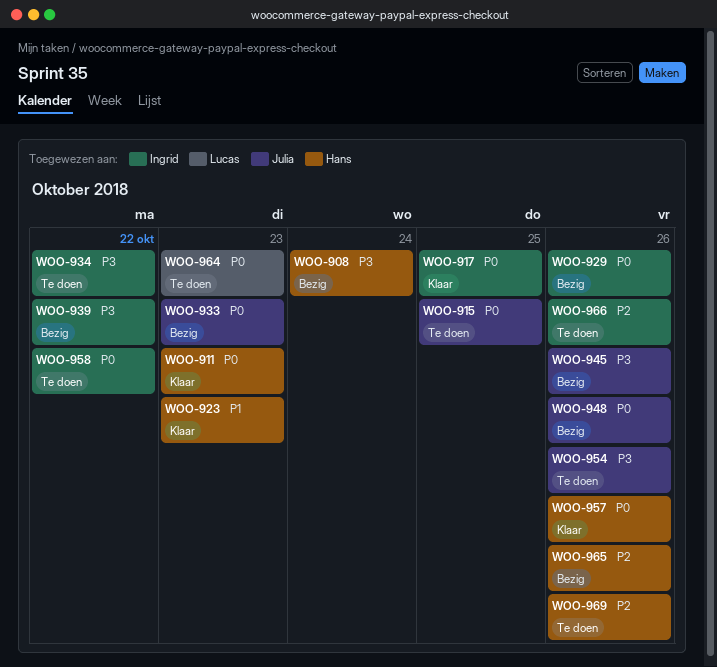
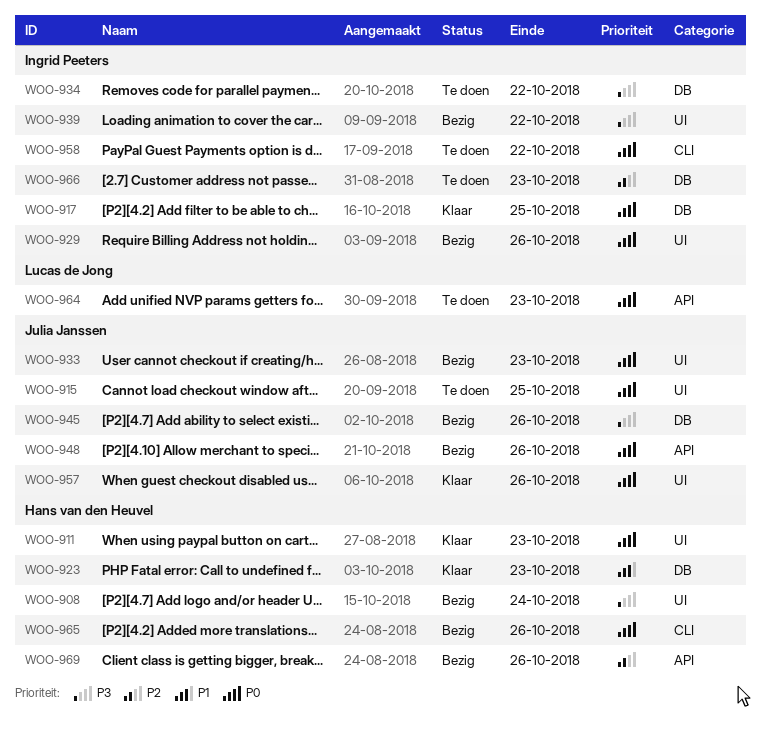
WOO-954: present -> none
WOO-957, owner: Hans van den Heuvel -> Julia Janssen
WOO-965, priority: P2 -> P0
WOO-966, due: Oct 26 -> Oct 23
WOO-969, status: Te doen -> Bezig

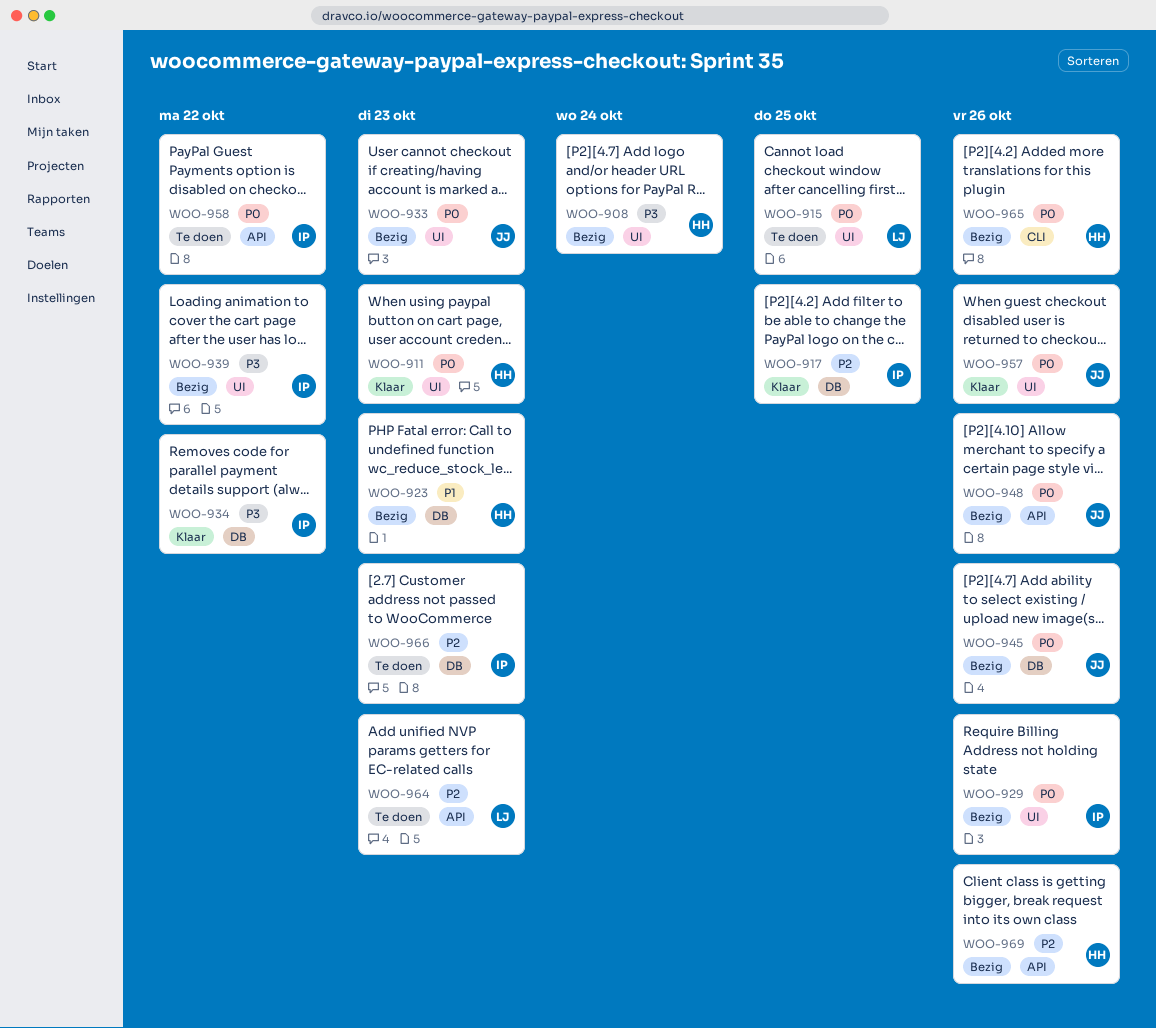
WOO-915, owner: Julia Janssen -> Lucas de Jong
WOO-917, priority: P0 -> P2
WOO-923, status: Klaar -> Bezig
WOO-934, status: Te doen -> Klaar
WOO-945, priority: P3 -> P0
WOO-958, label: CLI -> API
WOO-964, priority: P0 -> P2

